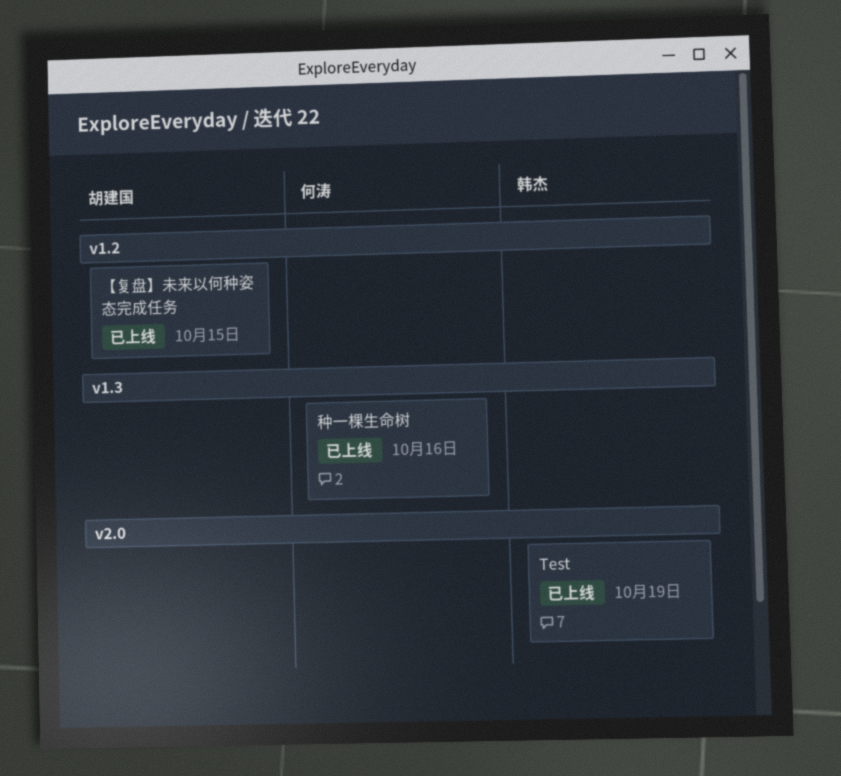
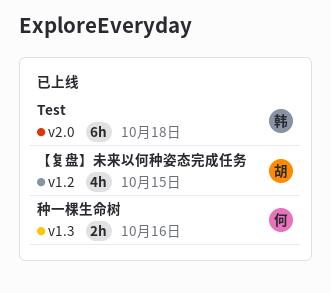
Test, due: Oct 19 -> Oct 18

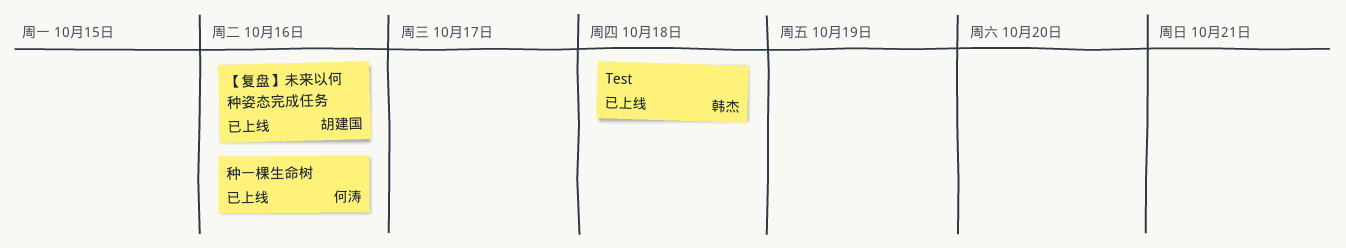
【复盘】未来以何种姿态完成任务, due: Oct 15 -> Oct 16

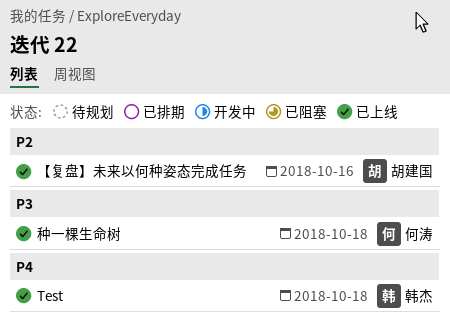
种一棵生命树, due: Oct 16 -> Oct 18

